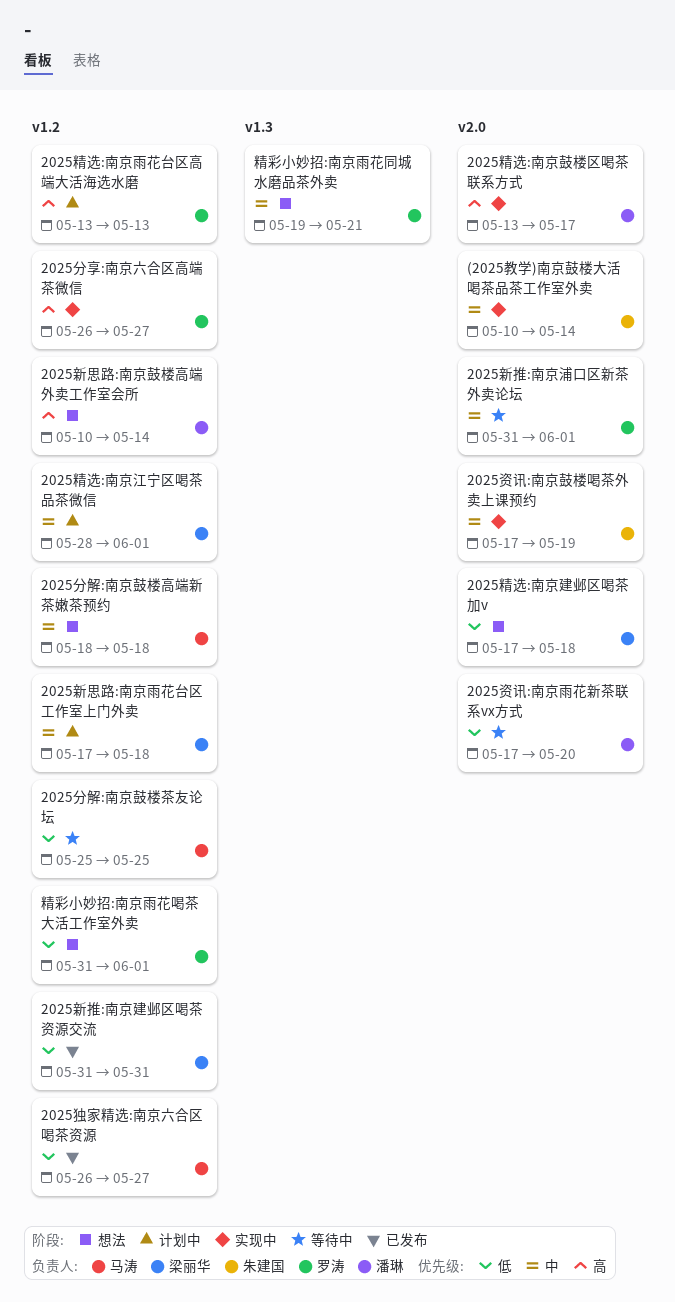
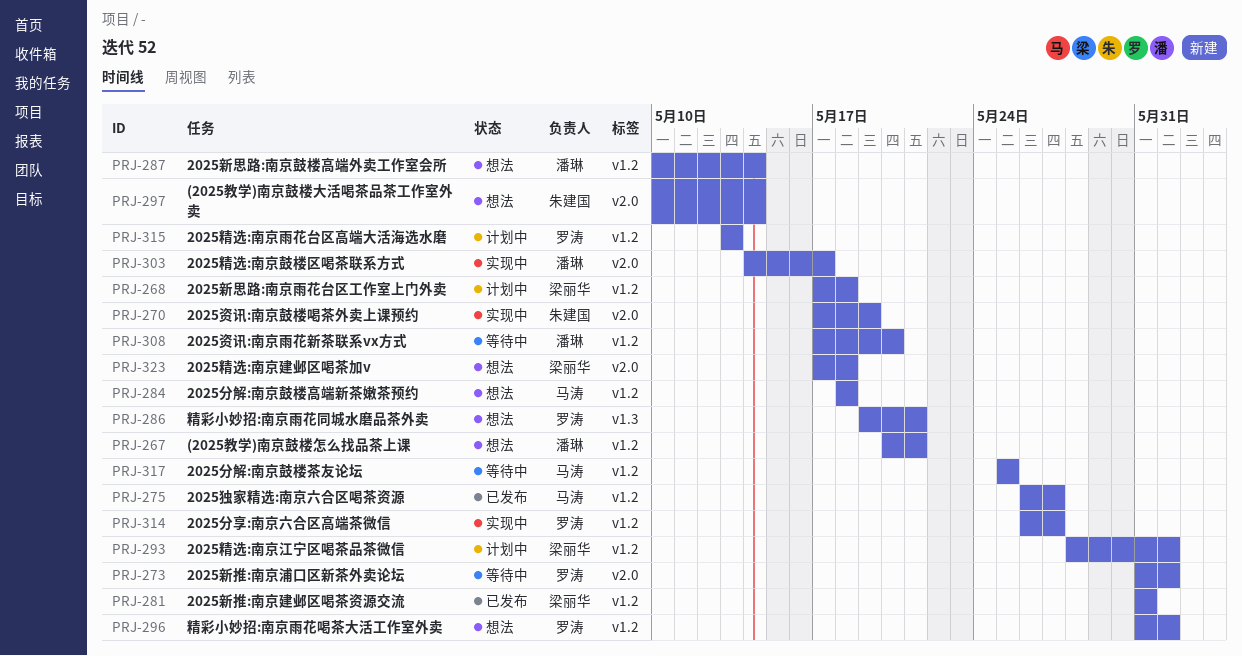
(2025教学)南京鼓楼大活喝茶品茶工作室外卖, status: 实现中 -> 想法
(2025教学)南京鼓楼怎么找品茶上课: none -> present
2025精选:南京鼓楼区喝茶联系方式, start: May 13 -> May 14
2025资讯:南京雨花新茶联系vx方式, label: v2.0 -> v1.2

